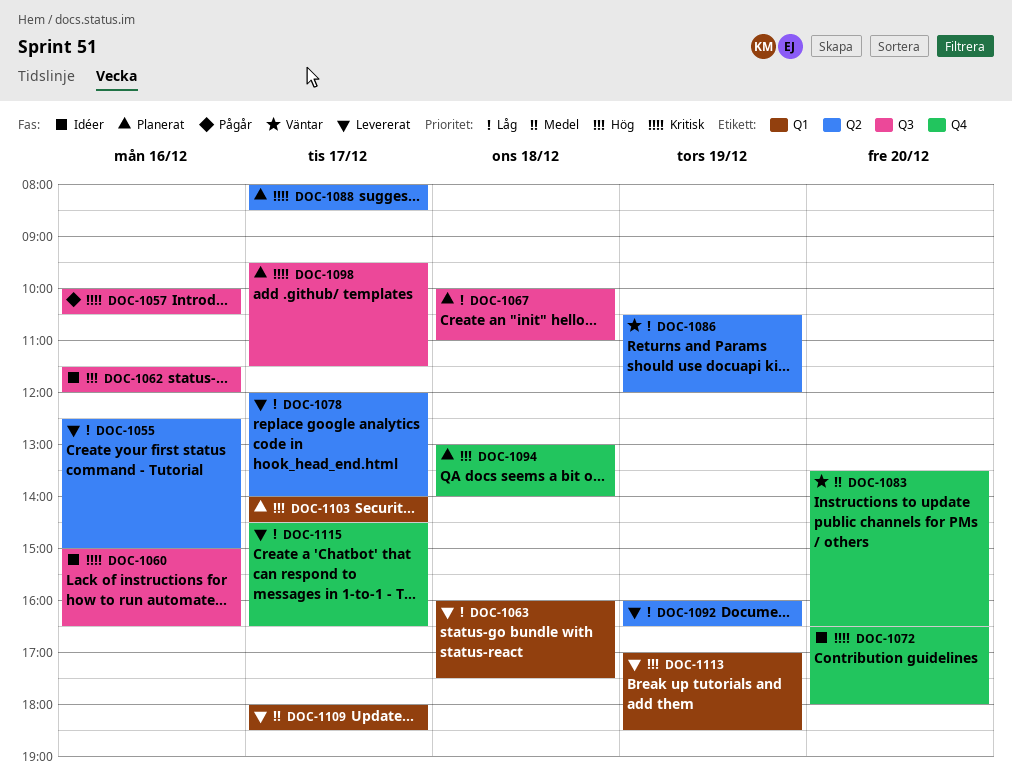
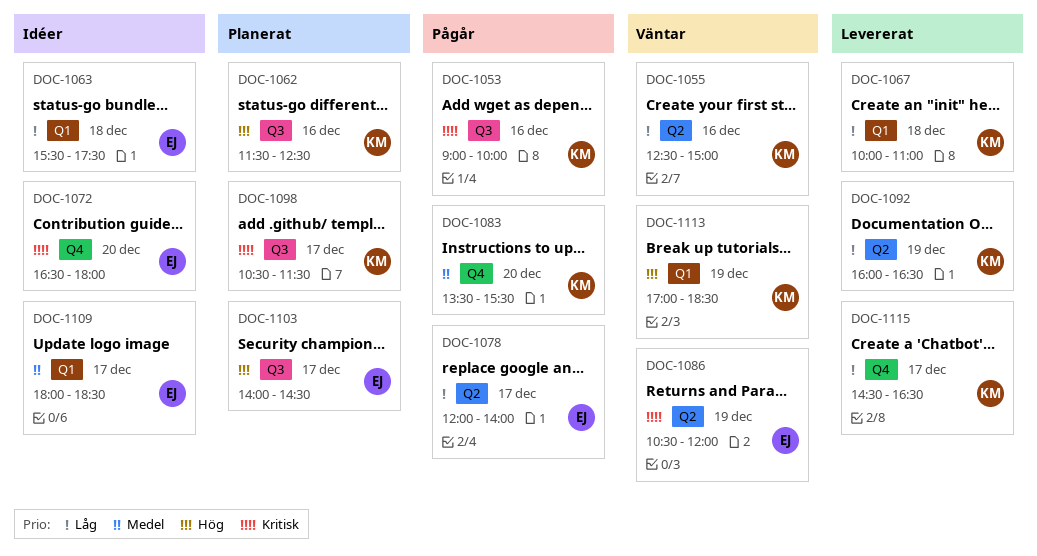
DOC-1053: none -> present
DOC-1055, status: Levererat -> Väntar
DOC-1057: present -> none
DOC-1060: present -> none
DOC-1062, status: Idéer -> Planerat
DOC-1062, ends: 12:00 -> 12:30
DOC-1063, status: Levererat -> Idéer
DOC-1063, begins: 16:00 -> 15:30
DOC-1067, status: Planerat -> Levererat
DOC-1067, label: Q3 -> Q1
DOC-1078, status: Levererat -> Pågår
DOC-1083, status: Väntar -> Pågår
DOC-1083, ends: 16:30 -> 15:30
DOC-1086, priority: Låg -> Kritisk
DOC-1088: present -> none
DOC-1094: present -> none
DOC-1098, begins: 09:30 -> 10:30
DOC-1103, label: Q1 -> Q3
DOC-1109, status: Levererat -> Idéer
DOC-1113, status: Levererat -> Väntar

